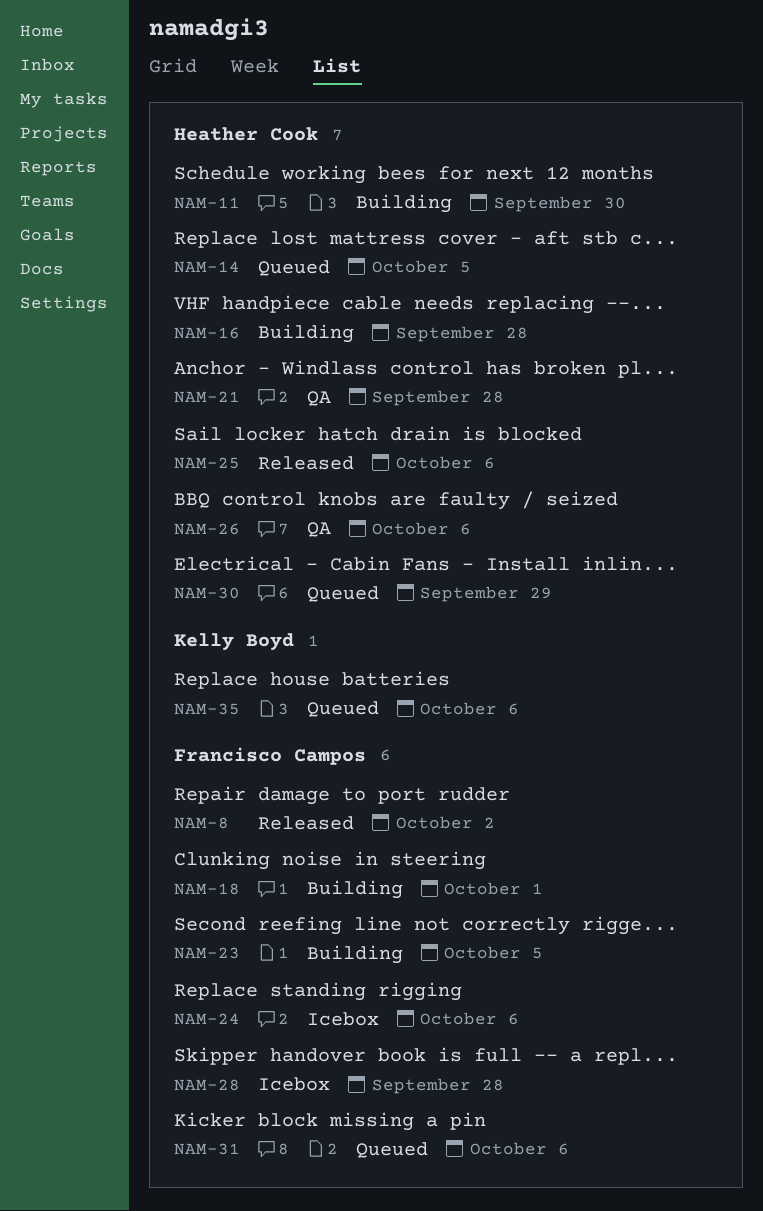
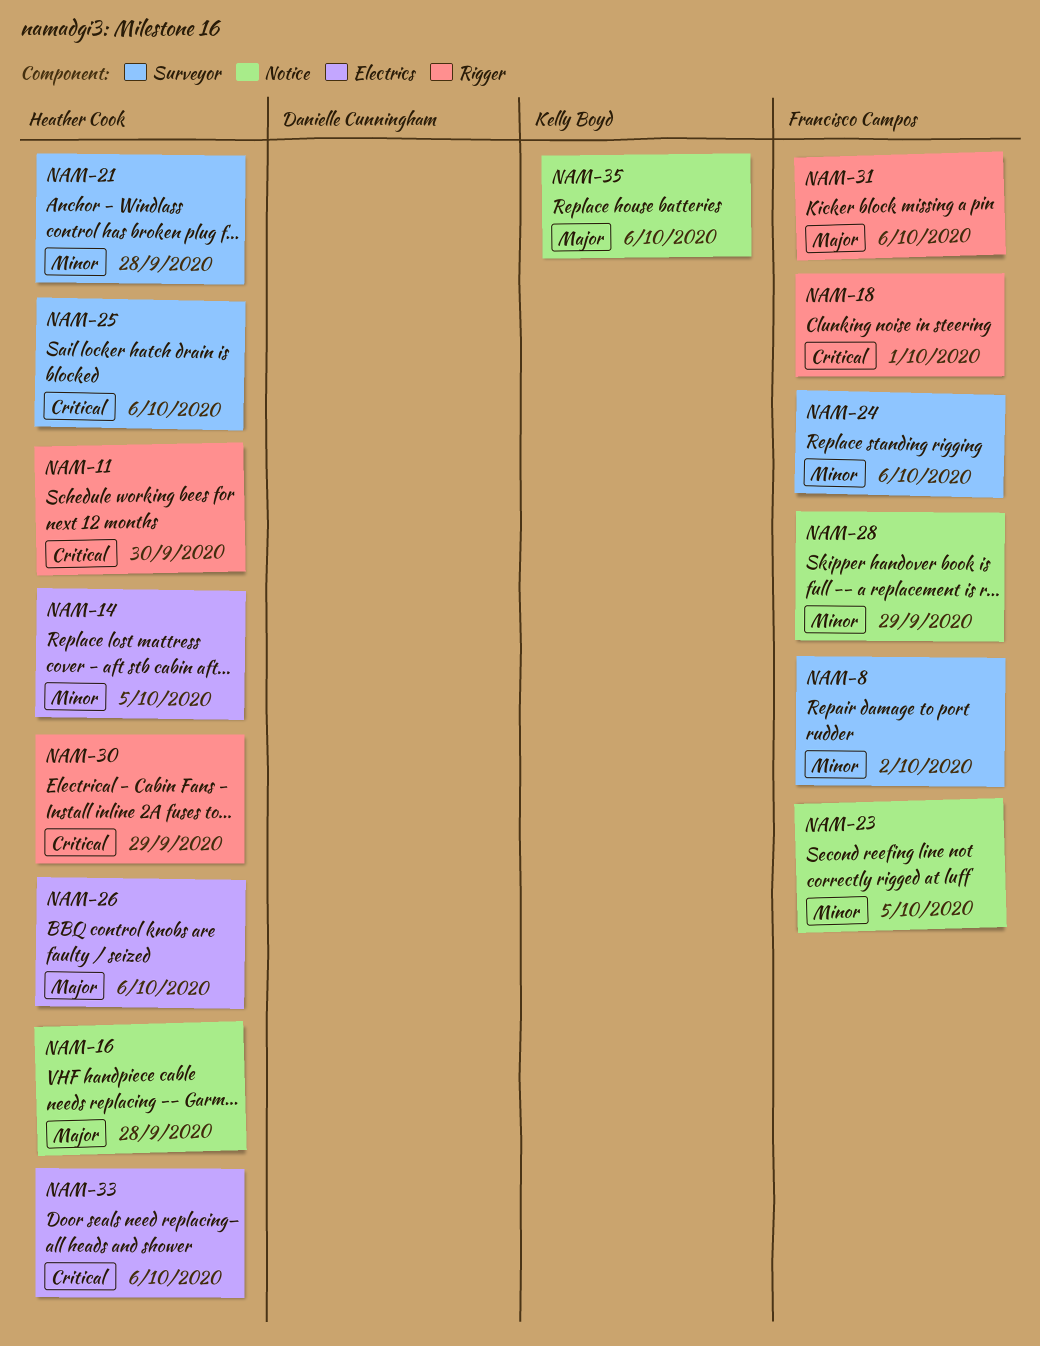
NAM-28, due: Sep 28 -> Sep 29
NAM-33: none -> present

